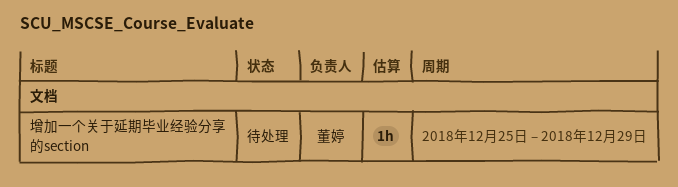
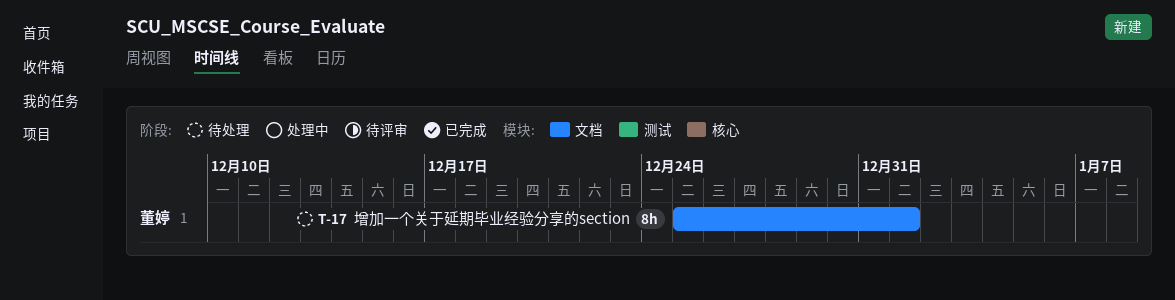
增加一个关于延期毕业经验分享的section, estimate: 1h -> 8h
增加一个关于延期毕业经验分享的section, due: Dec 29 -> Jan 1

